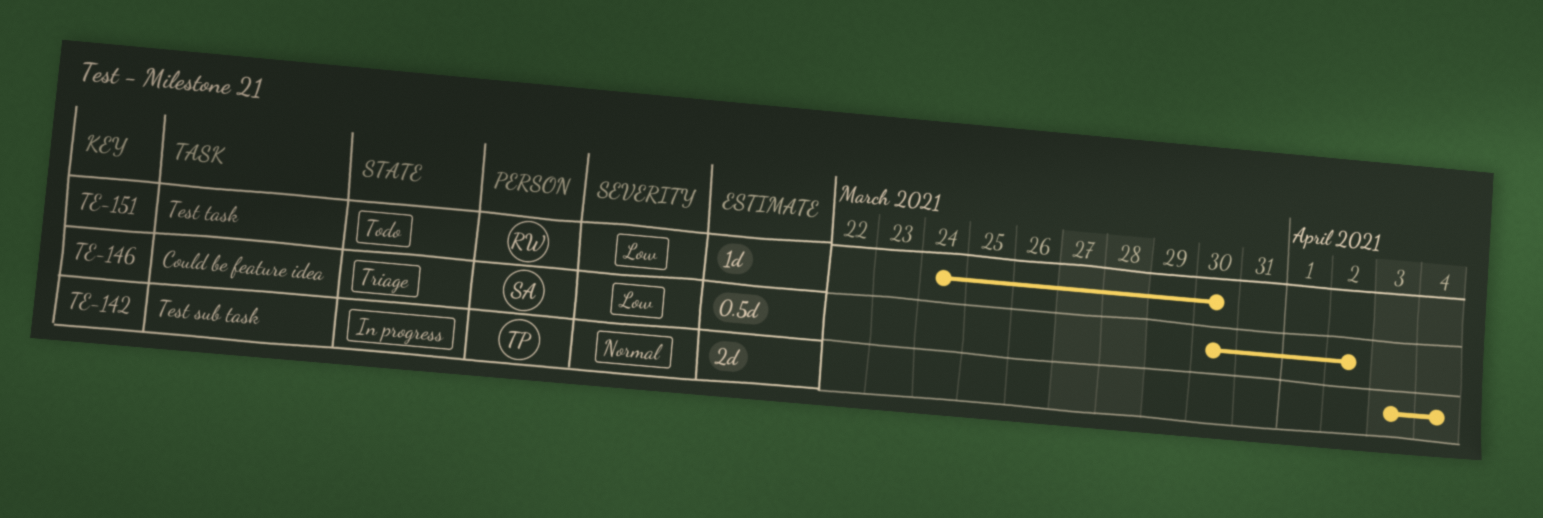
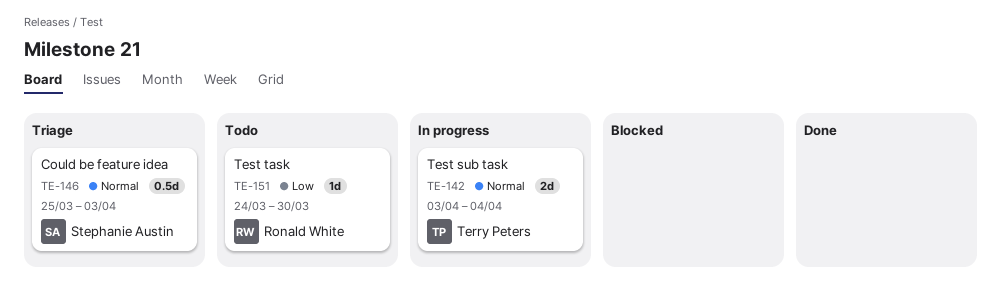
TE-146, priority: Low -> Normal
TE-146, start: Mar 30 -> Mar 25
TE-146, due: Apr 2 -> Apr 3

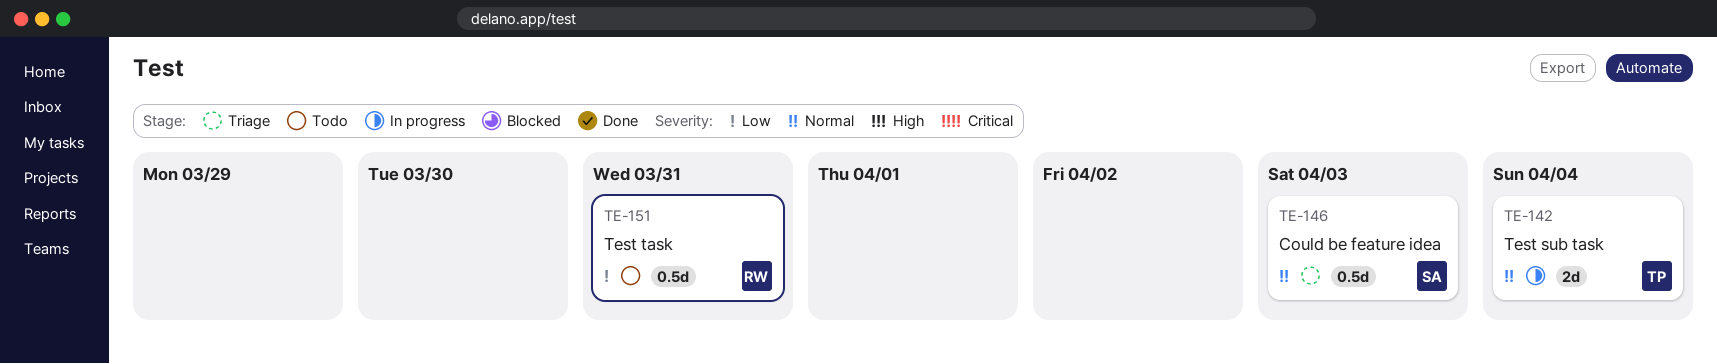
TE-151, estimate: 1d -> 0.5d
TE-151, due: Mar 30 -> Mar 31

